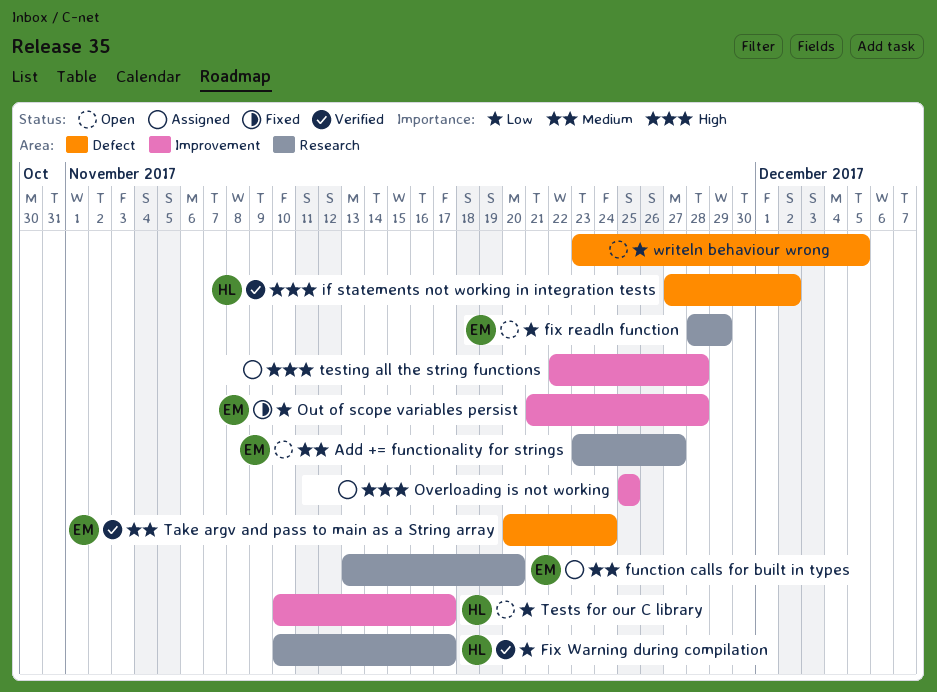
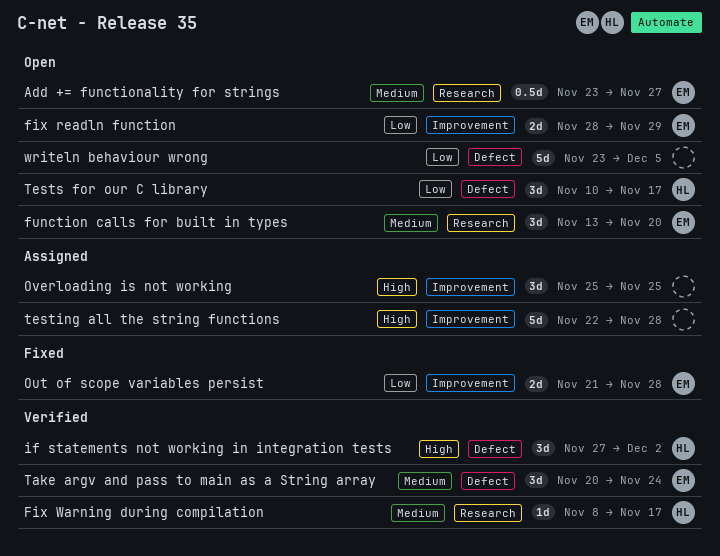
fix readln function, label: Research -> Improvement
Fix Warning during compilation, priority: Low -> Medium
Fix Warning during compilation, start: Nov 10 -> Nov 8
function calls for built in types, status: Assigned -> Open
Tests for our C library, label: Improvement -> Defect

